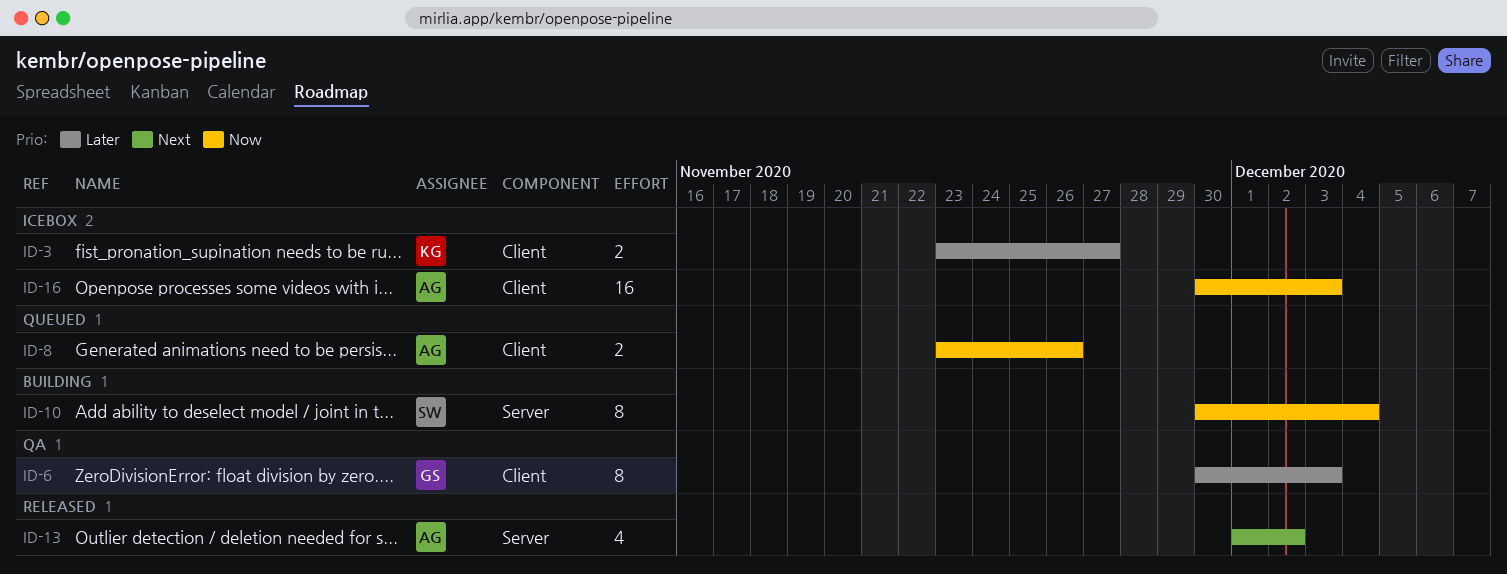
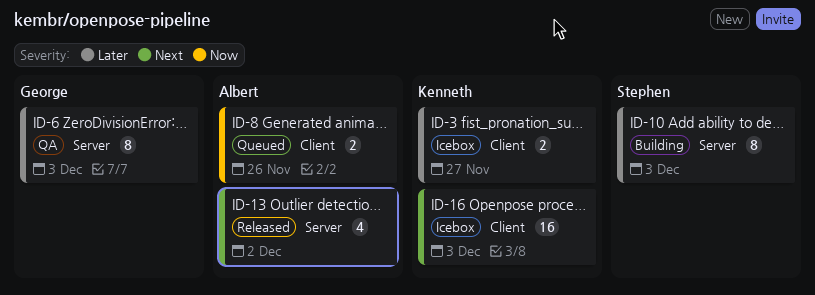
ID-6, label: Client -> Server
ID-10, priority: Now -> Later
ID-10, due: Dec 4 -> Dec 3
ID-16, owner: Albert -> Kenneth
ID-16, priority: Now -> Next

